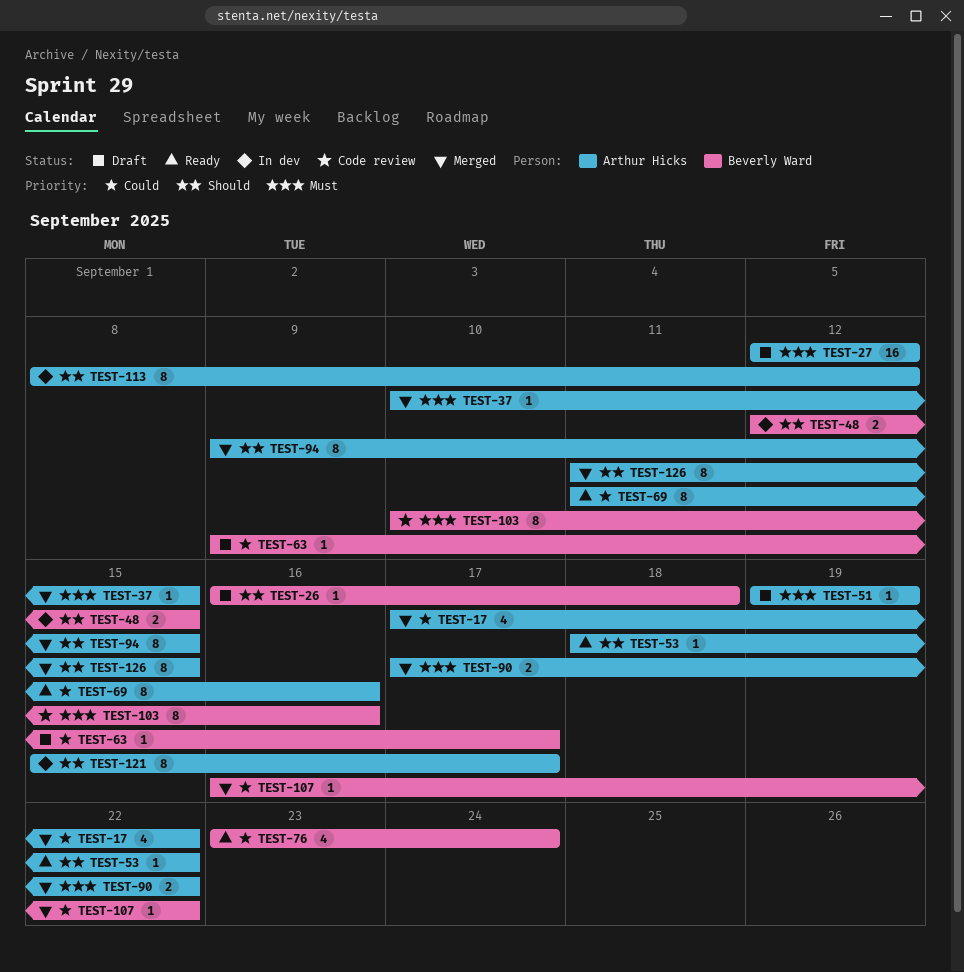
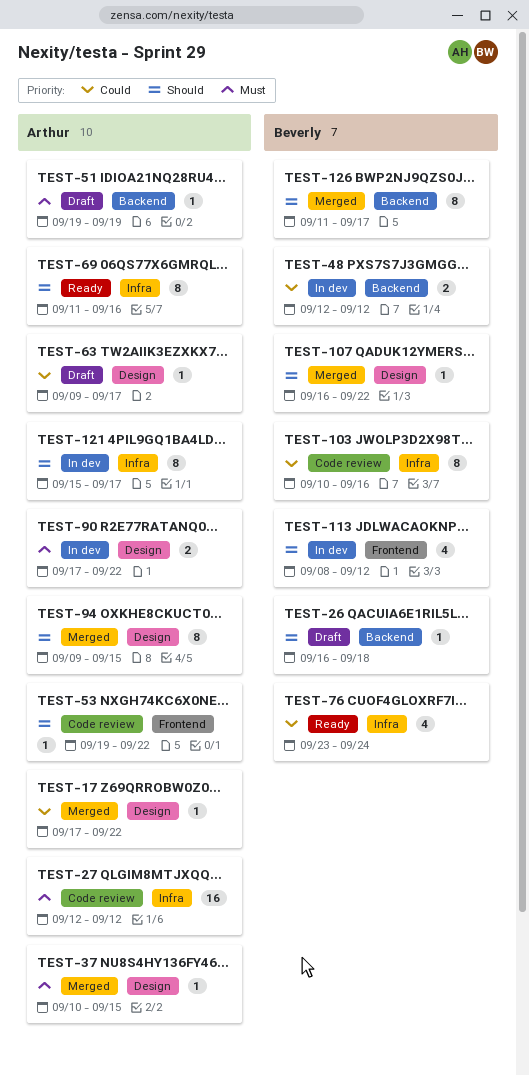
TEST-17, estimate: 4 -> 1
TEST-27, status: Draft -> Code review
TEST-48, priority: Should -> Could
TEST-48, due: Sep 15 -> Sep 12
TEST-53, status: Ready -> Code review
TEST-53, start: Sep 18 -> Sep 19
TEST-63, owner: Beverly Ward -> Arthur Hicks
TEST-69, priority: Could -> Should
TEST-90, status: Merged -> In dev
TEST-103, priority: Must -> Could
TEST-107, priority: Could -> Should
TEST-113, owner: Arthur Hicks -> Beverly Ward
TEST-113, estimate: 8 -> 4
TEST-126, owner: Arthur Hicks -> Beverly Ward
TEST-126, due: Sep 15 -> Sep 17

